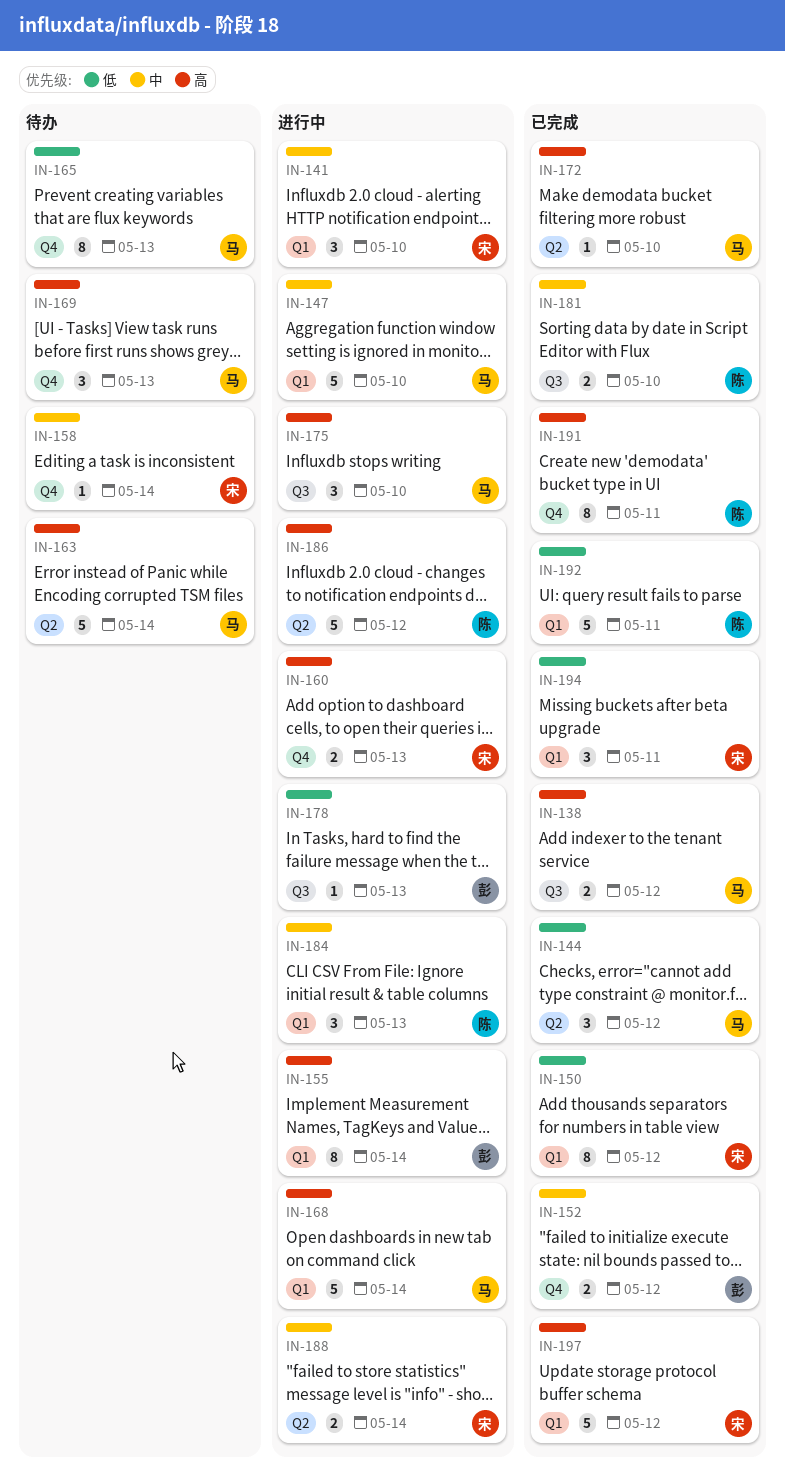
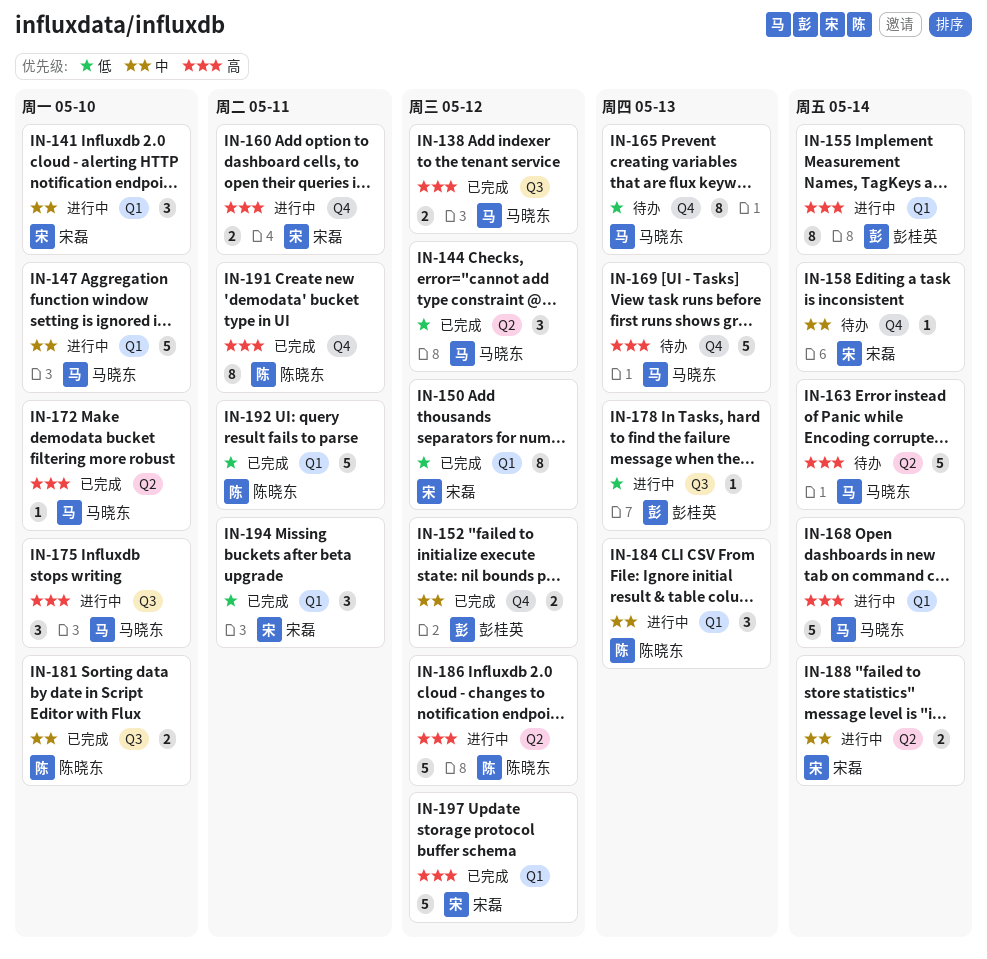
IN-160, due: May 13 -> May 11
IN-169, estimate: 3 -> 5

